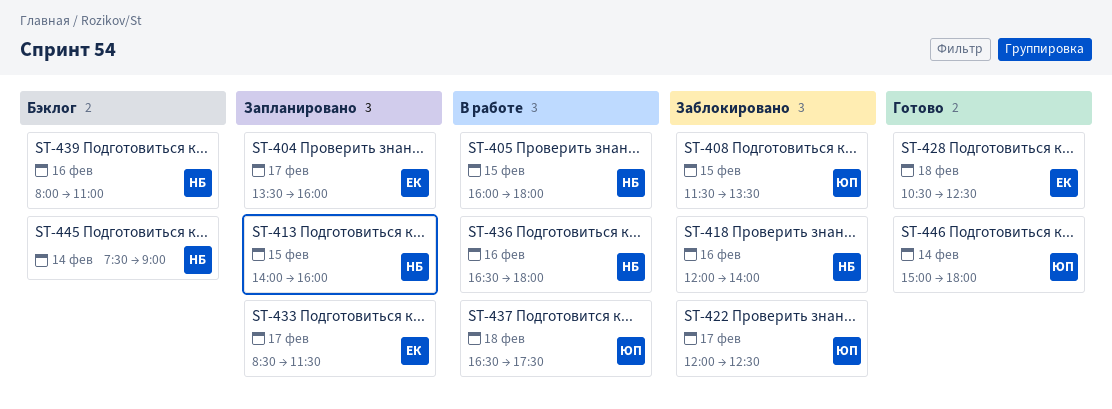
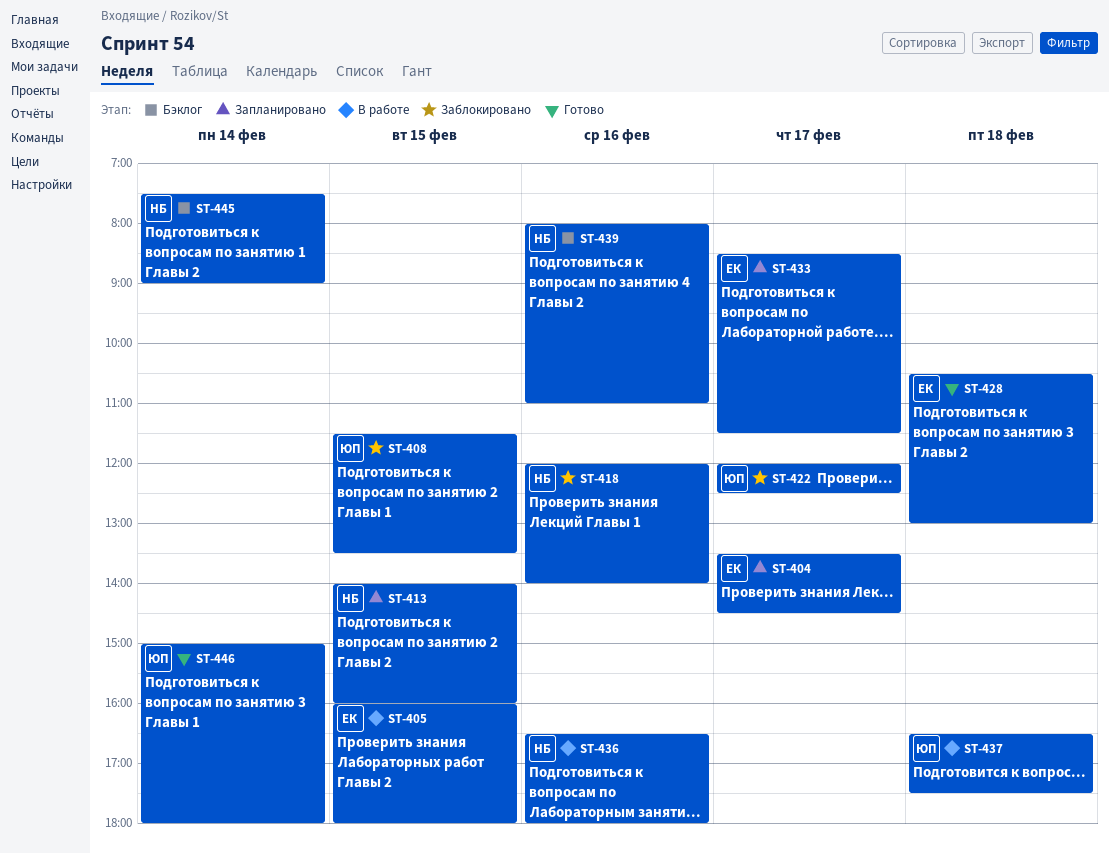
ST-404, ends: 16:00 -> 14:30
ST-405, owner: НБ -> ЕК
ST-428, ends: 12:30 -> 13:00

